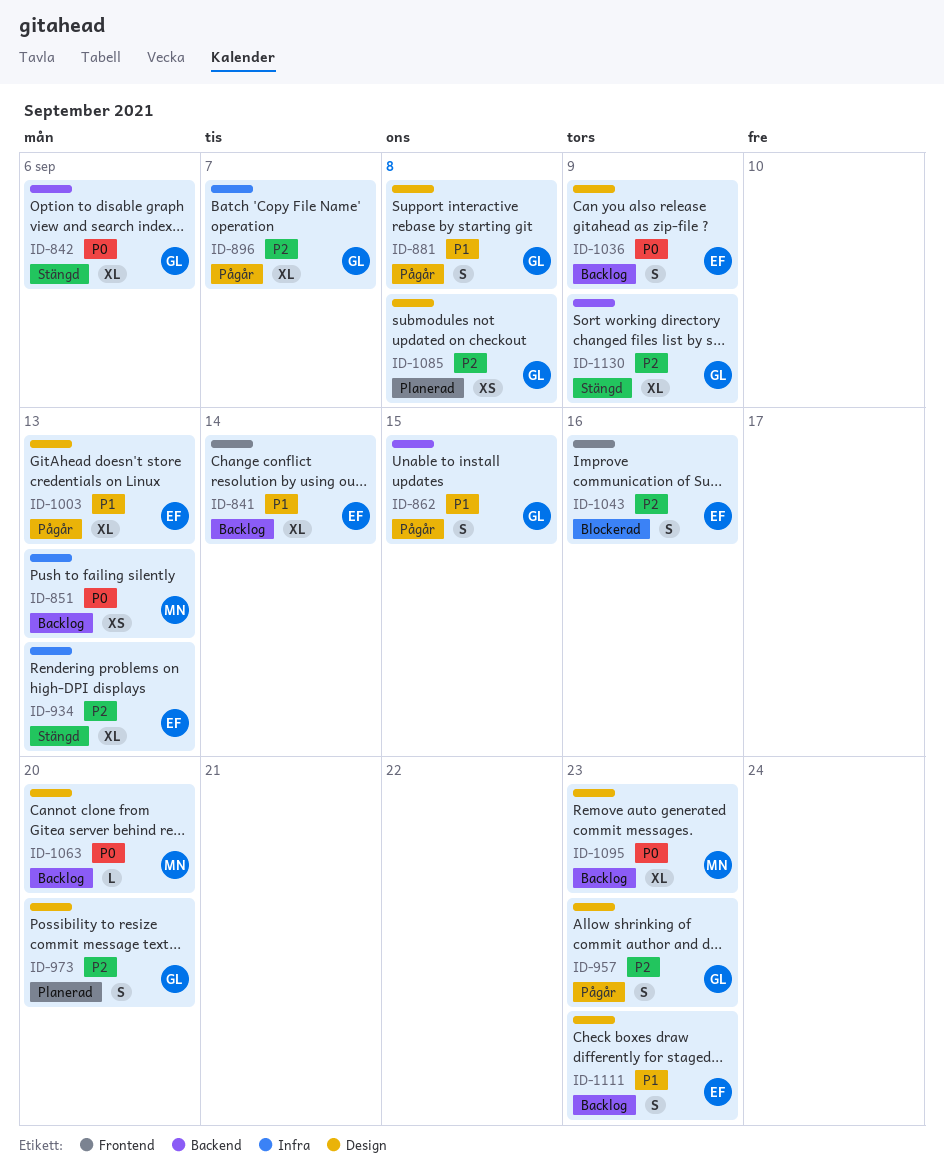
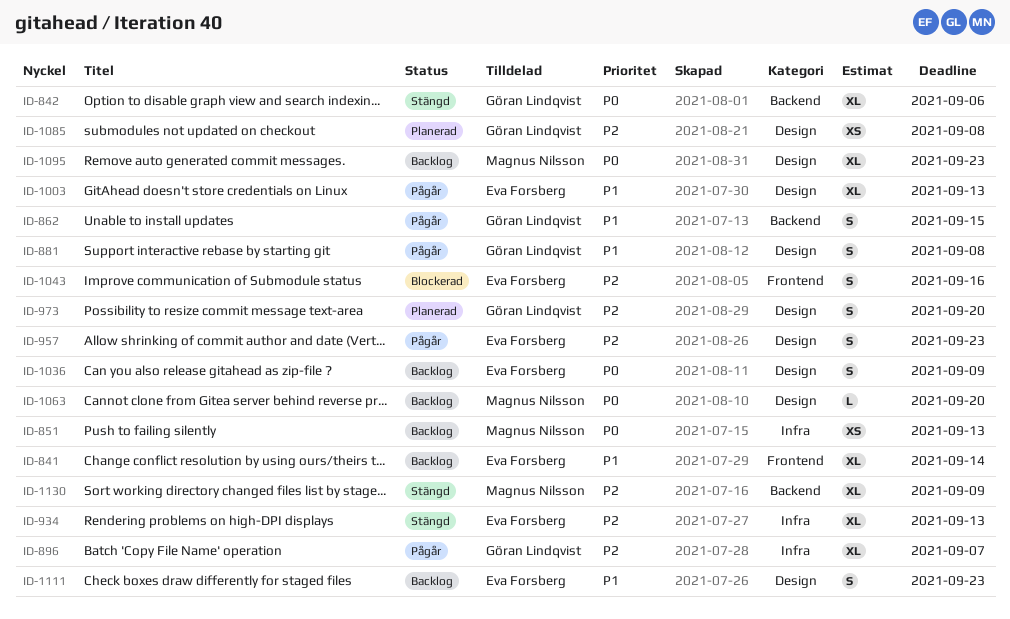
ID-957, owner: Göran Lindqvist -> Eva Forsberg
ID-1130, owner: Göran Lindqvist -> Magnus Nilsson

